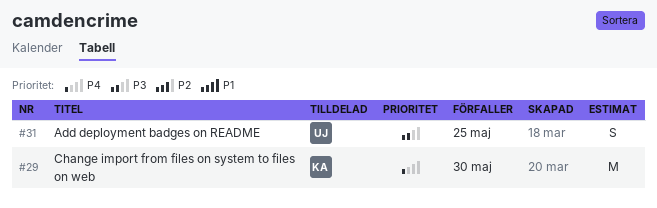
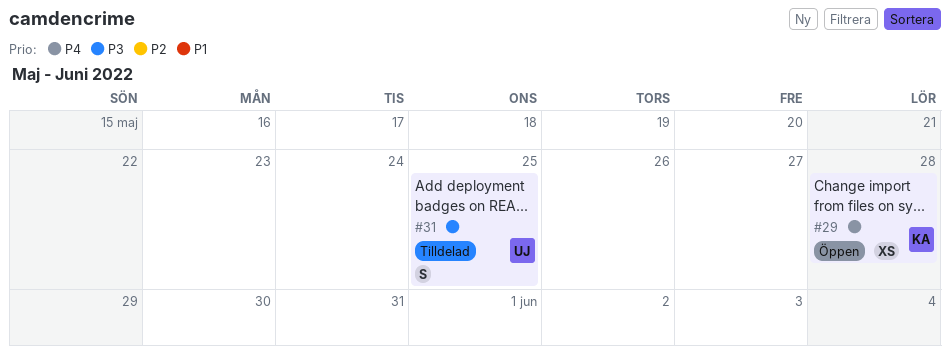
#29, estimate: M -> XS
#29, due: May 30 -> May 28

